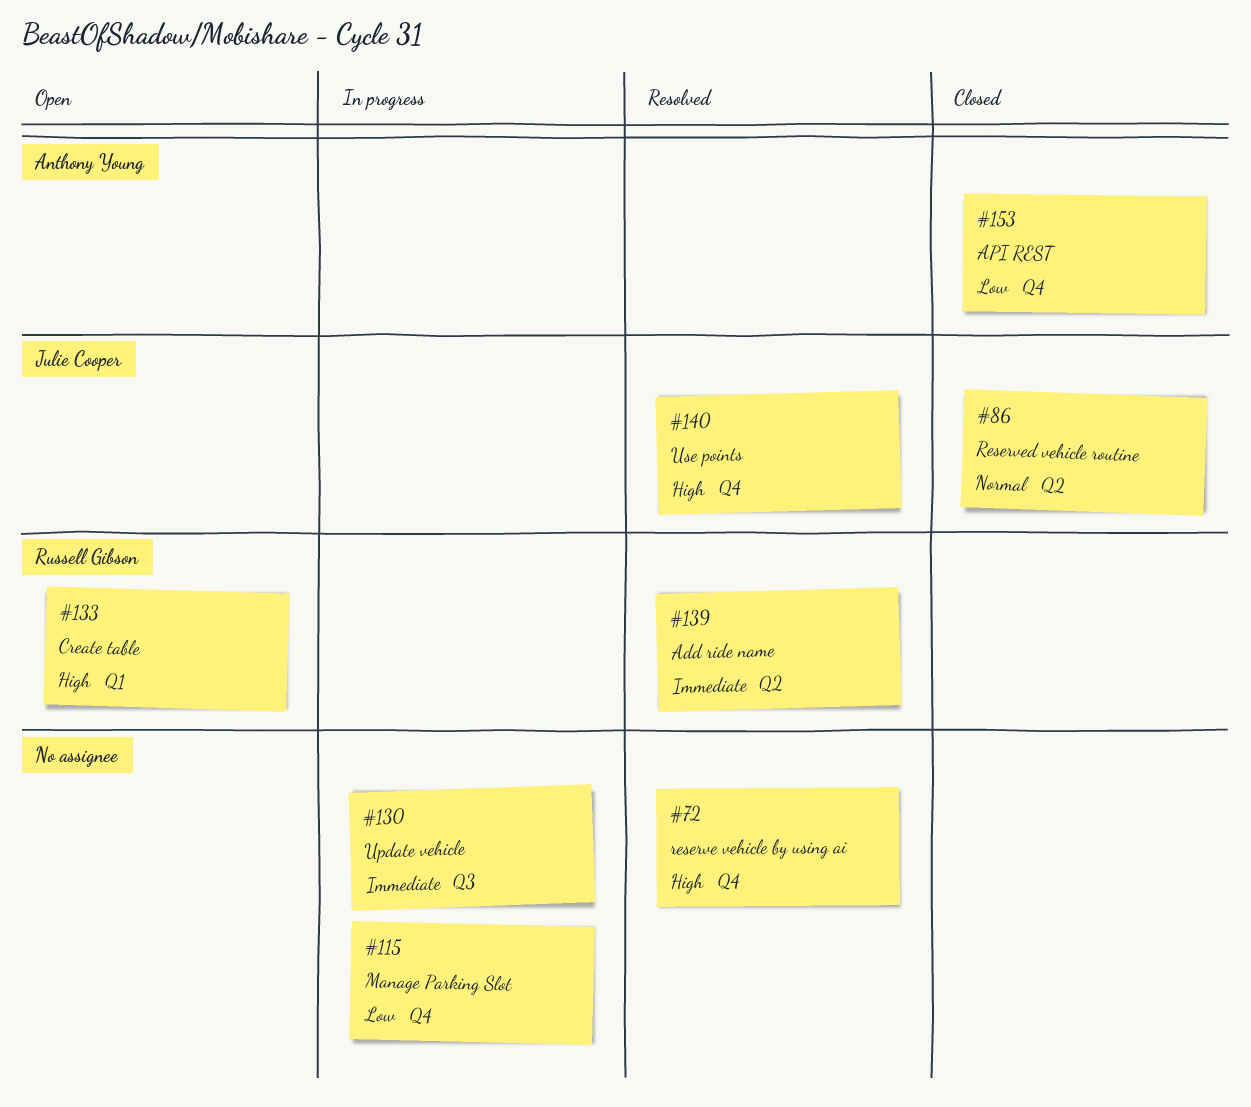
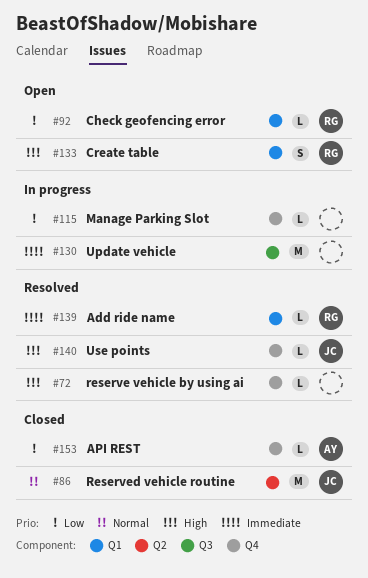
#92: none -> present
#139, label: Q2 -> Q1

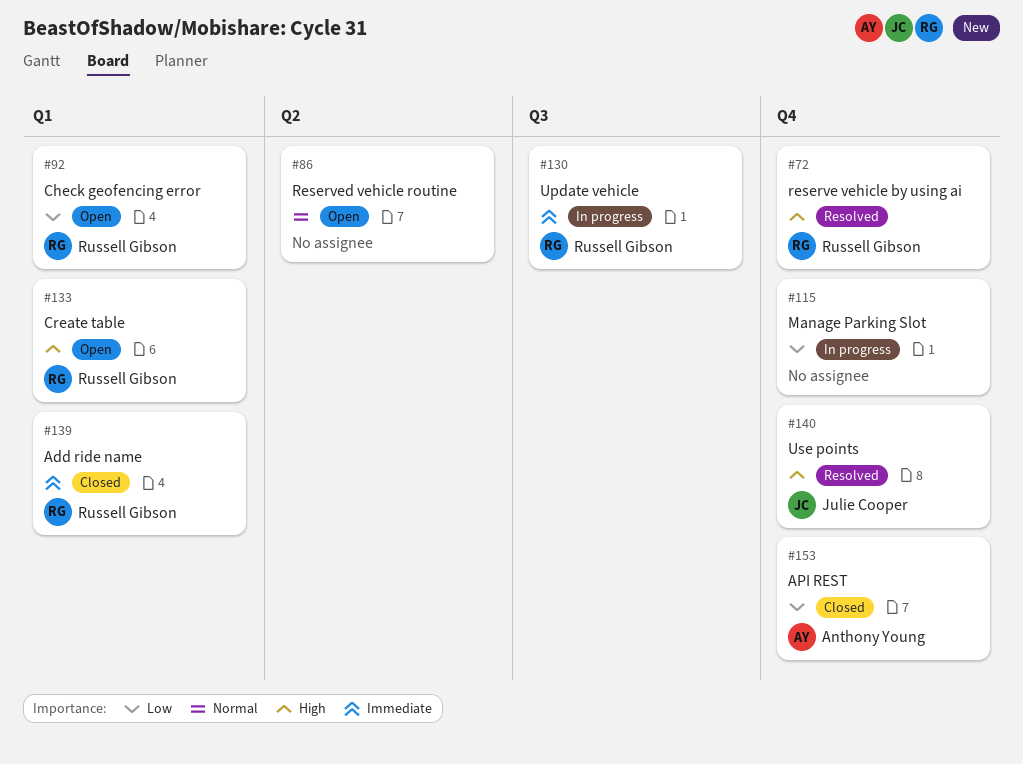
#72, owner: none -> Russell Gibson
#86, status: Closed -> Open
#86, owner: Julie Cooper -> none
#130, owner: none -> Russell Gibson
#139, status: Resolved -> Closed

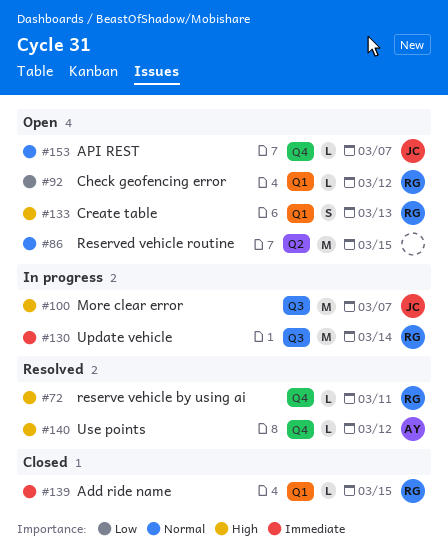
#100: none -> present
#115: present -> none
#140, owner: Julie Cooper -> Anthony Young
#153, status: Closed -> Open
#153, owner: Anthony Young -> Julie Cooper
#153, priority: Low -> Normal

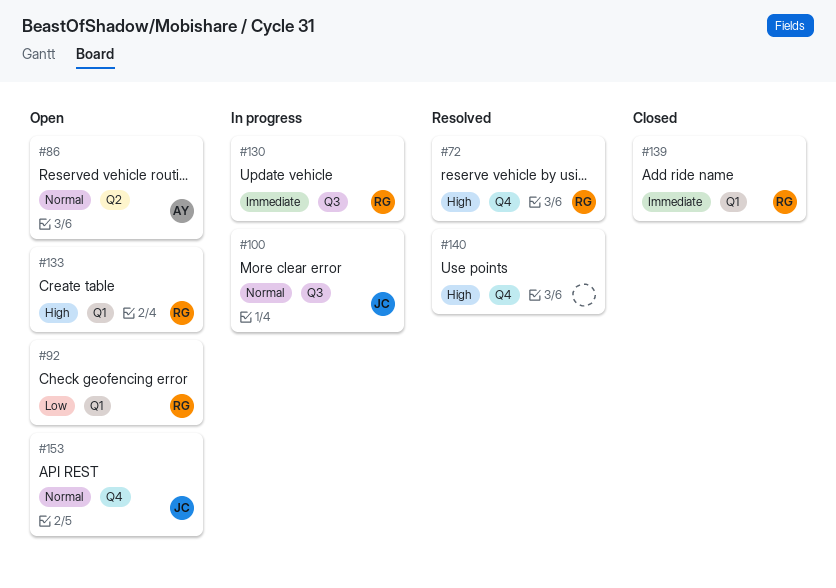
#86, owner: none -> AY
#100, priority: High -> Normal
#140, owner: AY -> none

